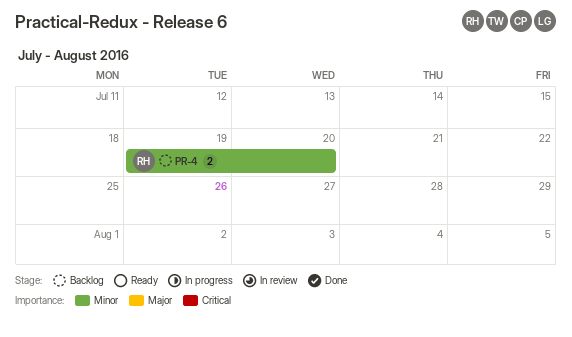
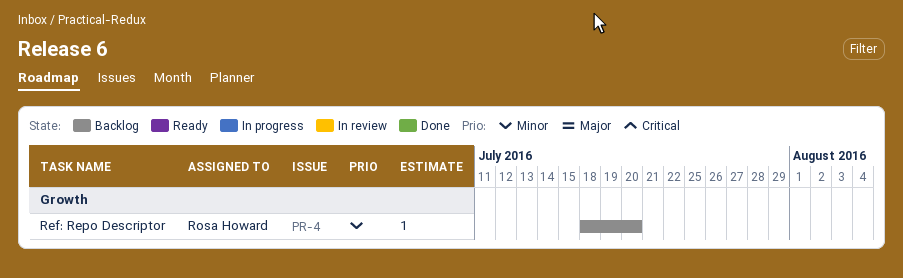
PR-4, estimate: 2 -> 1
PR-4, start: Jul 19 -> Jul 18

